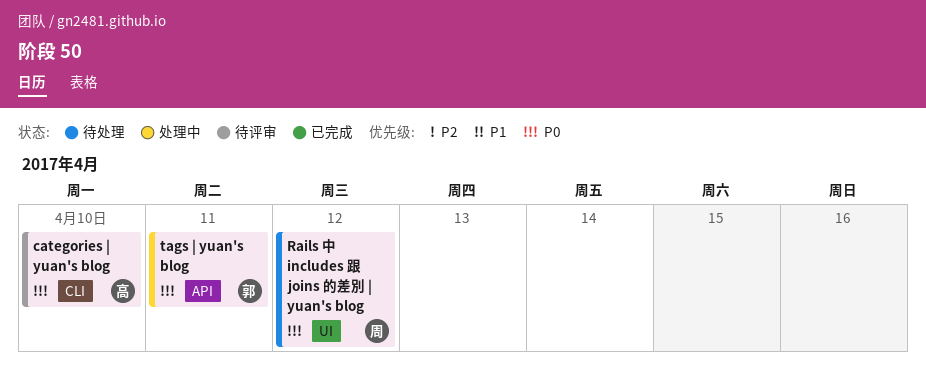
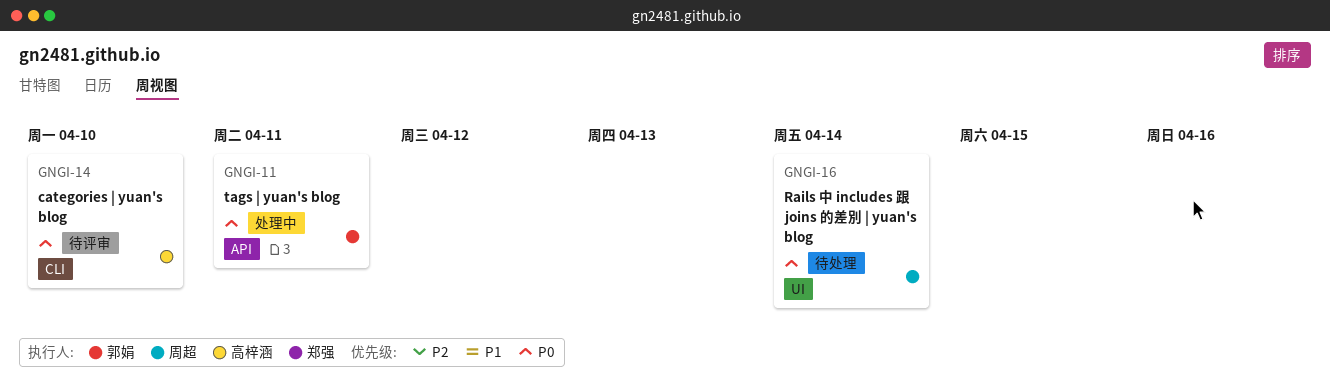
Rails 中 includes 跟 joins 的差別 | yuan's blog, due: Apr 12 -> Apr 14

